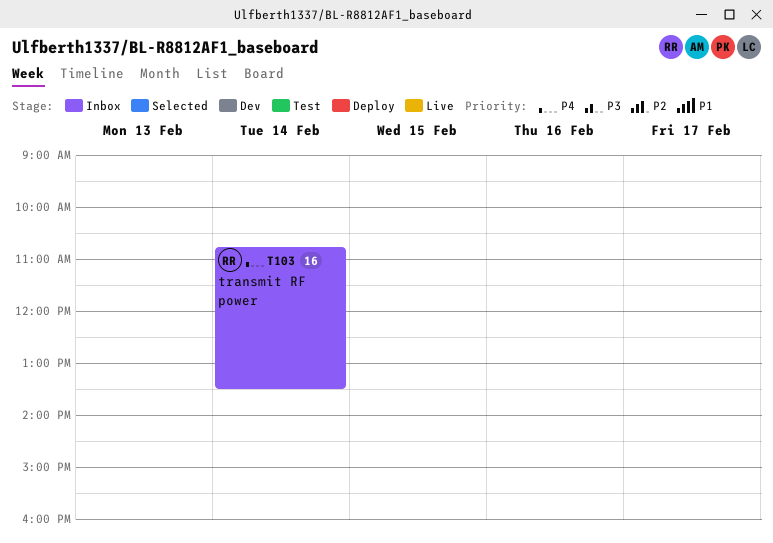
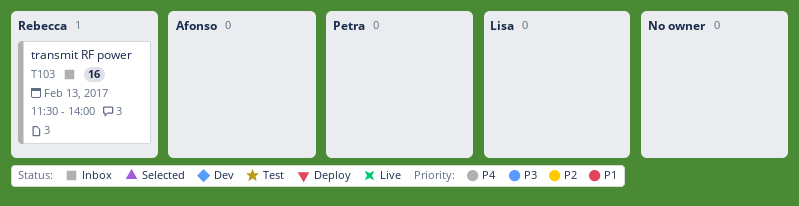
T103, day: Feb 14 -> Feb 13
T103, begins: 10:45 -> 11:30
T103, ends: 13:30 -> 14:00

